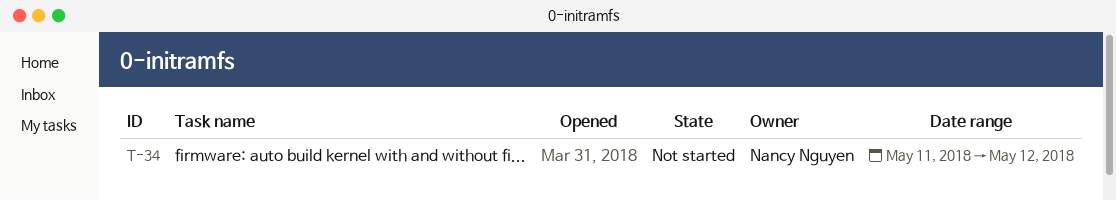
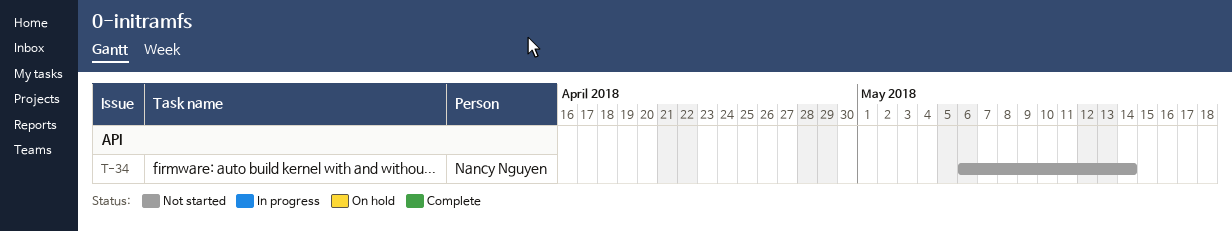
T-34, start: May 11 -> May 6
T-34, due: May 12 -> May 14

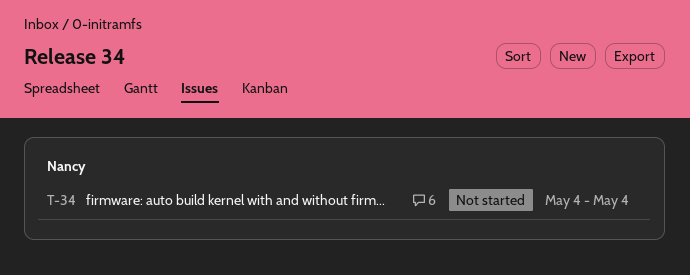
T-34, start: May 6 -> May 4
T-34, due: May 14 -> May 4

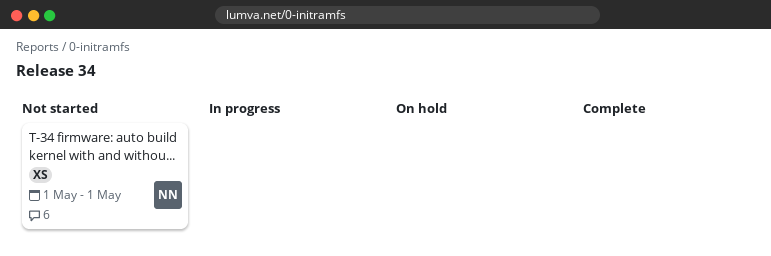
T-34, start: May 4 -> May 1
T-34, due: May 4 -> May 1

